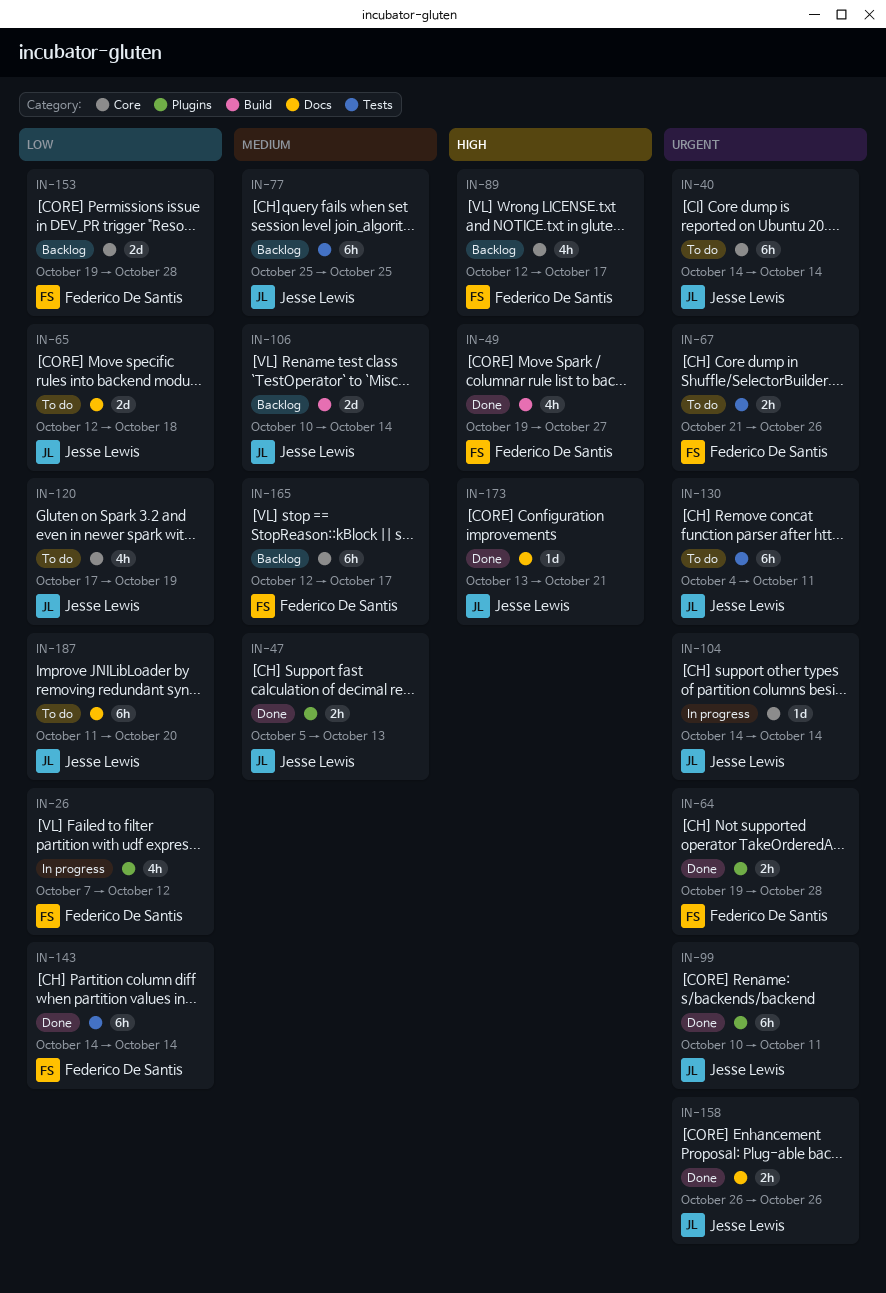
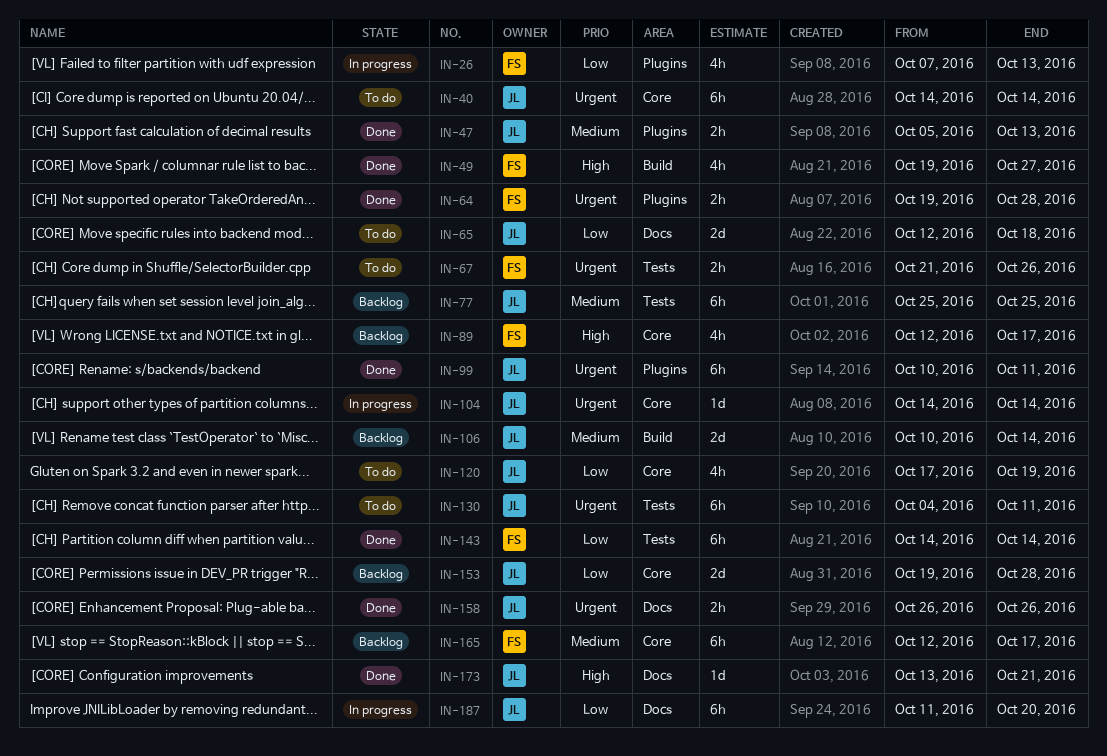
IN-26, due: Oct 12 -> Oct 13
IN-153, owner: Federico De Santis -> Jesse Lewis
IN-187, status: To do -> In progress

